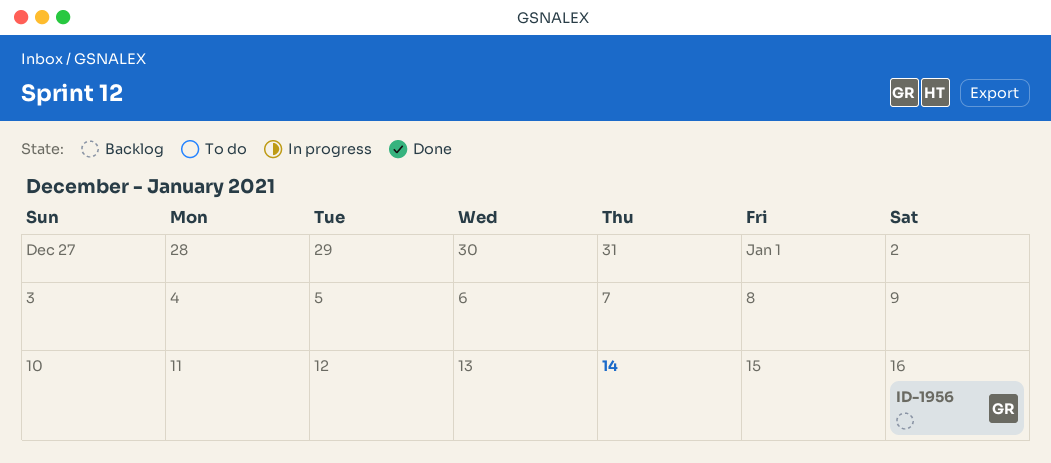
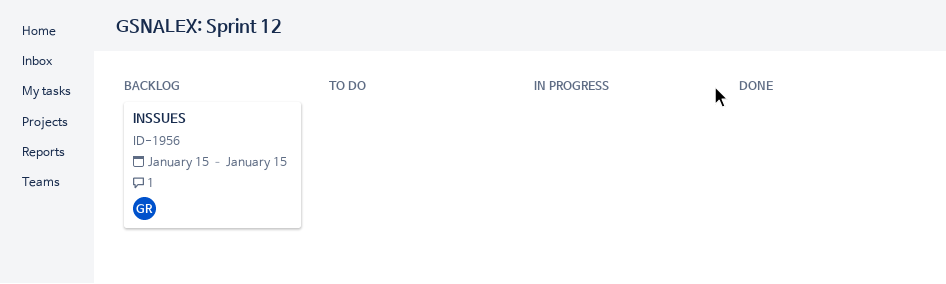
ID-1956, due: Jan 16 -> Jan 15

